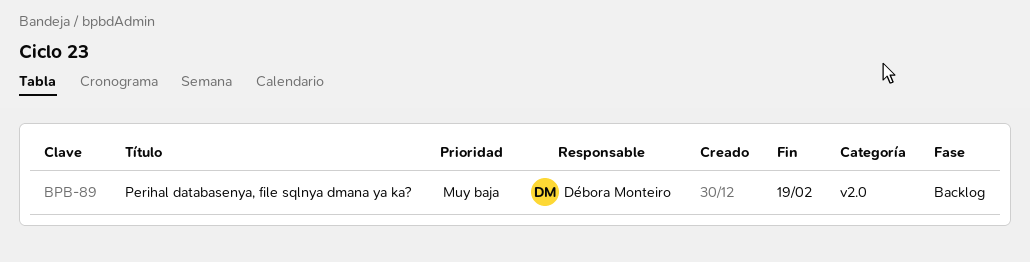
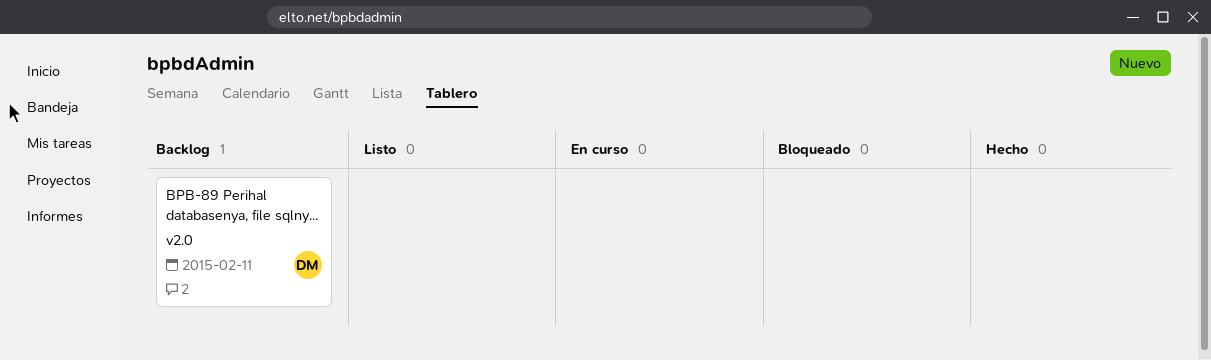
BPB-89, due: Feb 19 -> Feb 11

